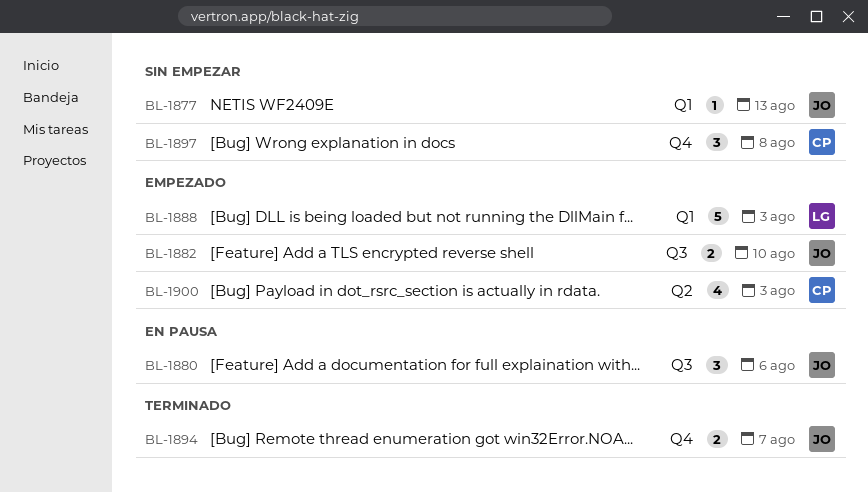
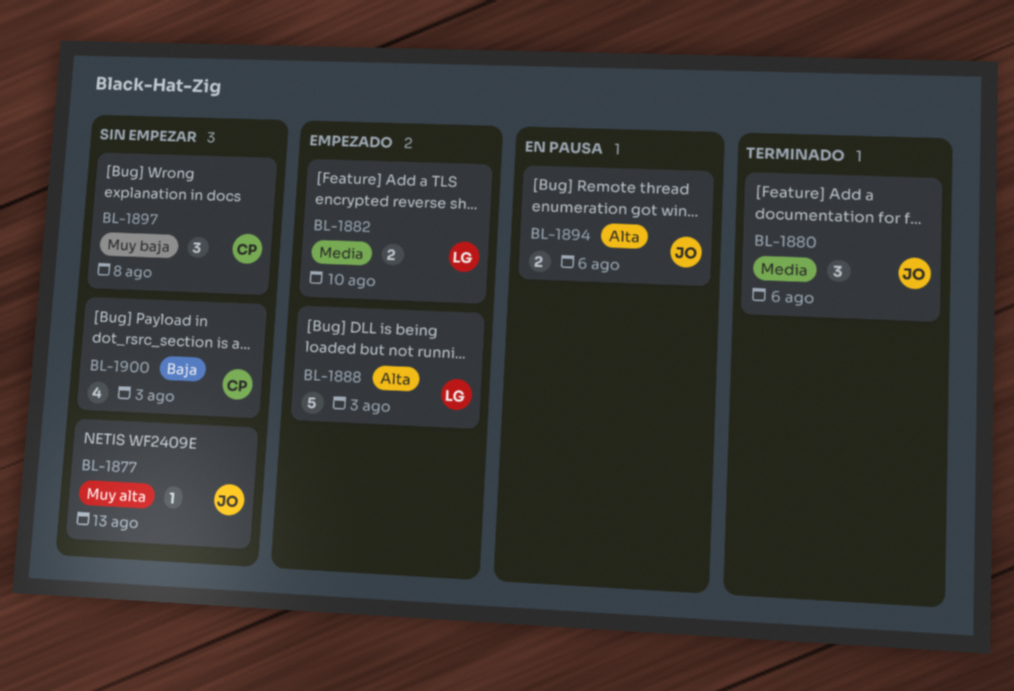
BL-1880, status: En pausa -> Terminado
BL-1882, owner: JO -> LG
BL-1894, status: Terminado -> En pausa
BL-1894, due: Aug 7 -> Aug 6
BL-1900, status: Empezado -> Sin empezar

